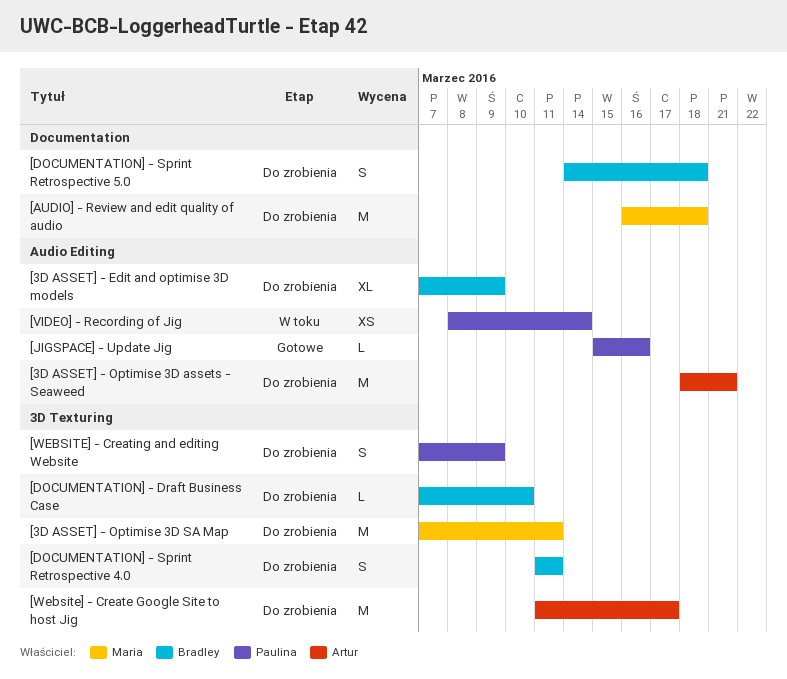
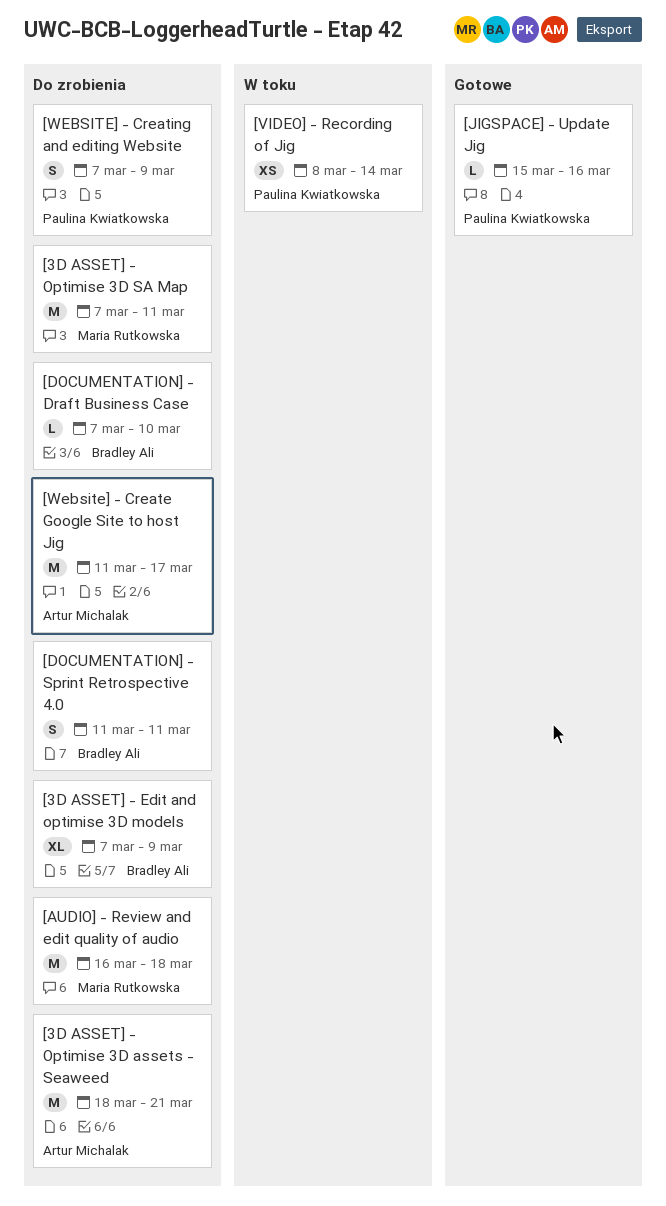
[DOCUMENTATION] - Sprint Retrospective 5.0: present -> none

